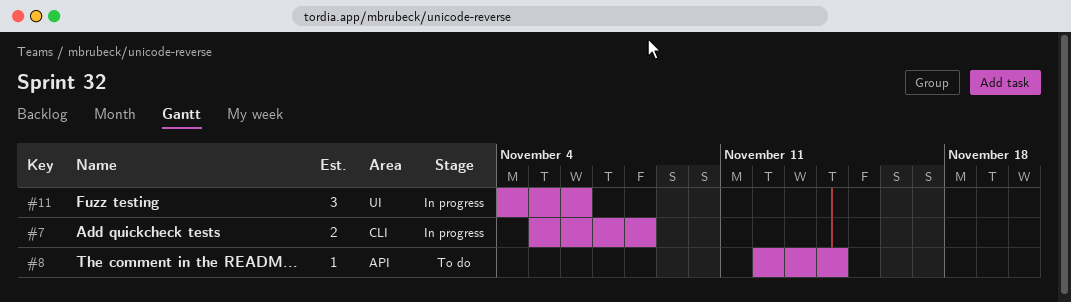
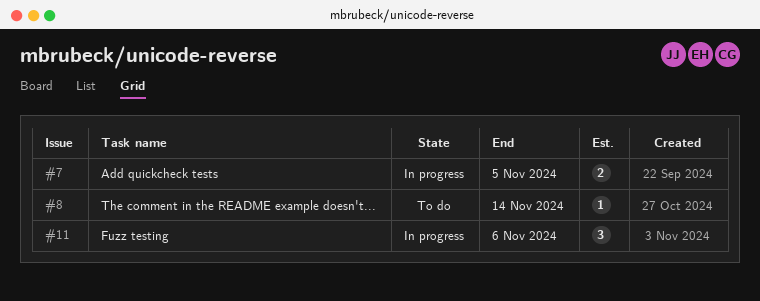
#7, due: Nov 8 -> Nov 5

